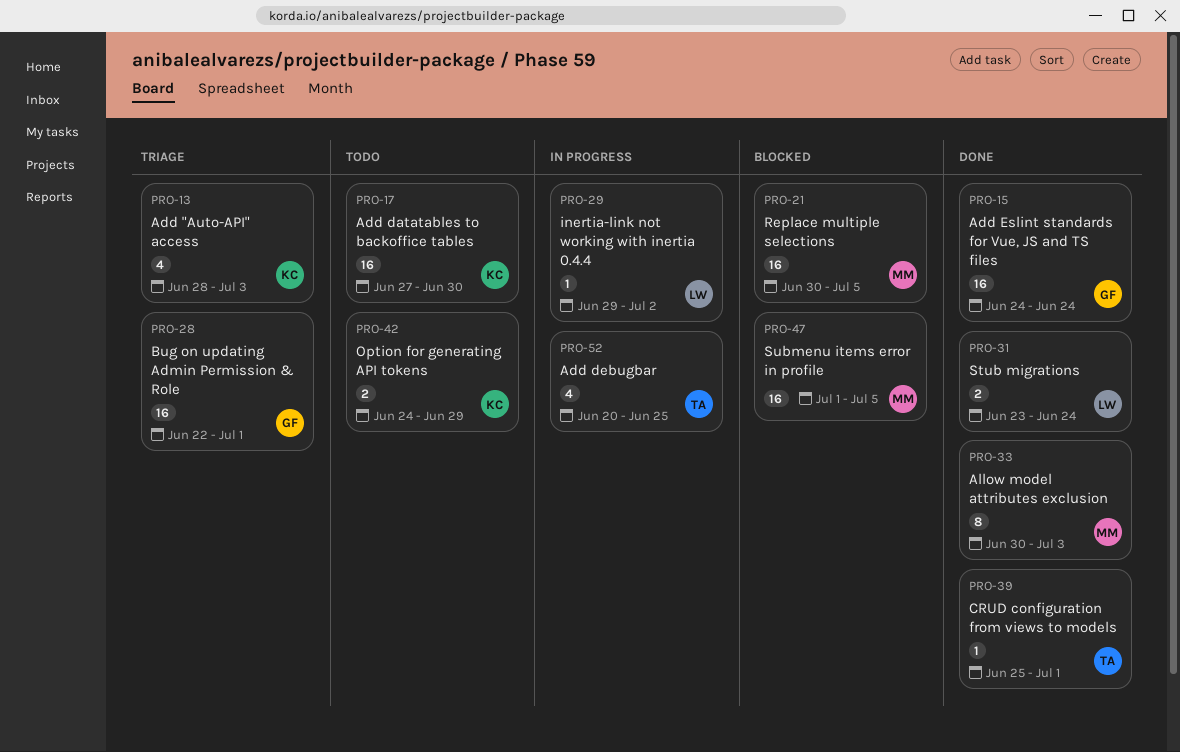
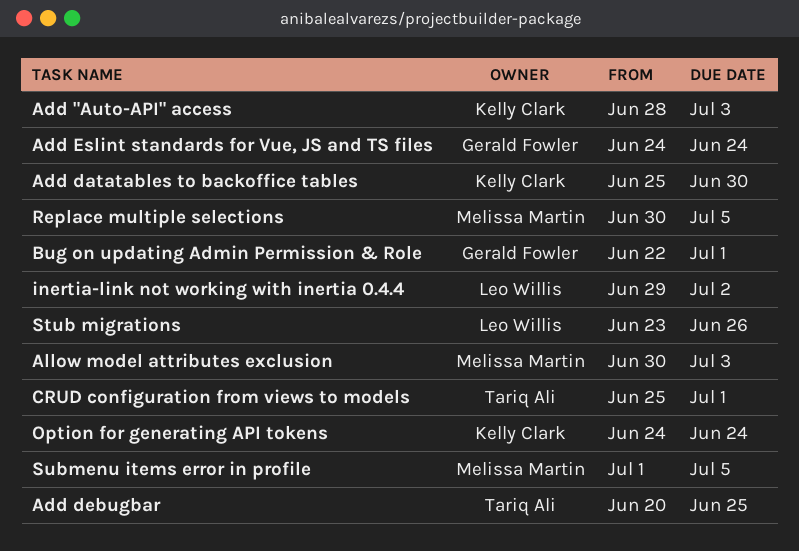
Add datatables to backoffice tables, start: Jun 27 -> Jun 25
Option for generating API tokens, due: Jun 29 -> Jun 24
Stub migrations, due: Jun 24 -> Jun 26

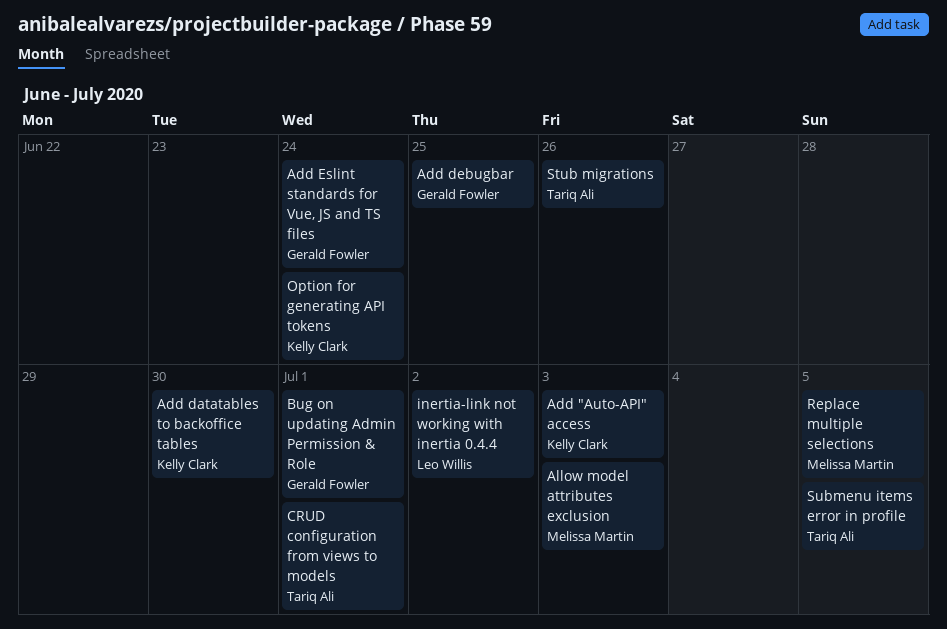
Add debugbar, owner: Tariq Ali -> Gerald Fowler
Stub migrations, owner: Leo Willis -> Tariq Ali
Submenu items error in profile, owner: Melissa Martin -> Tariq Ali

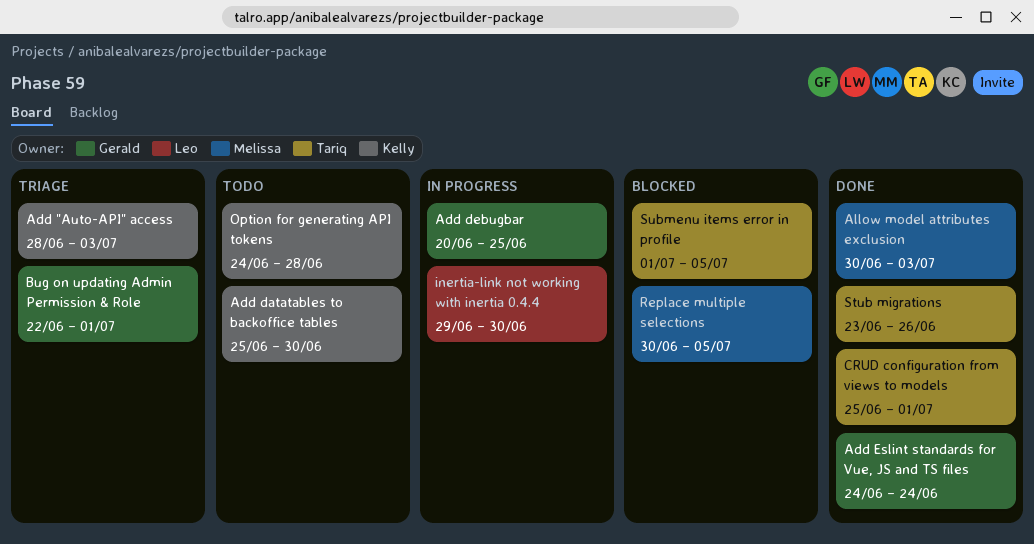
inertia-link not working with inertia 0.4.4, due: Jul 2 -> Jun 30
Option for generating API tokens, due: Jun 24 -> Jun 28

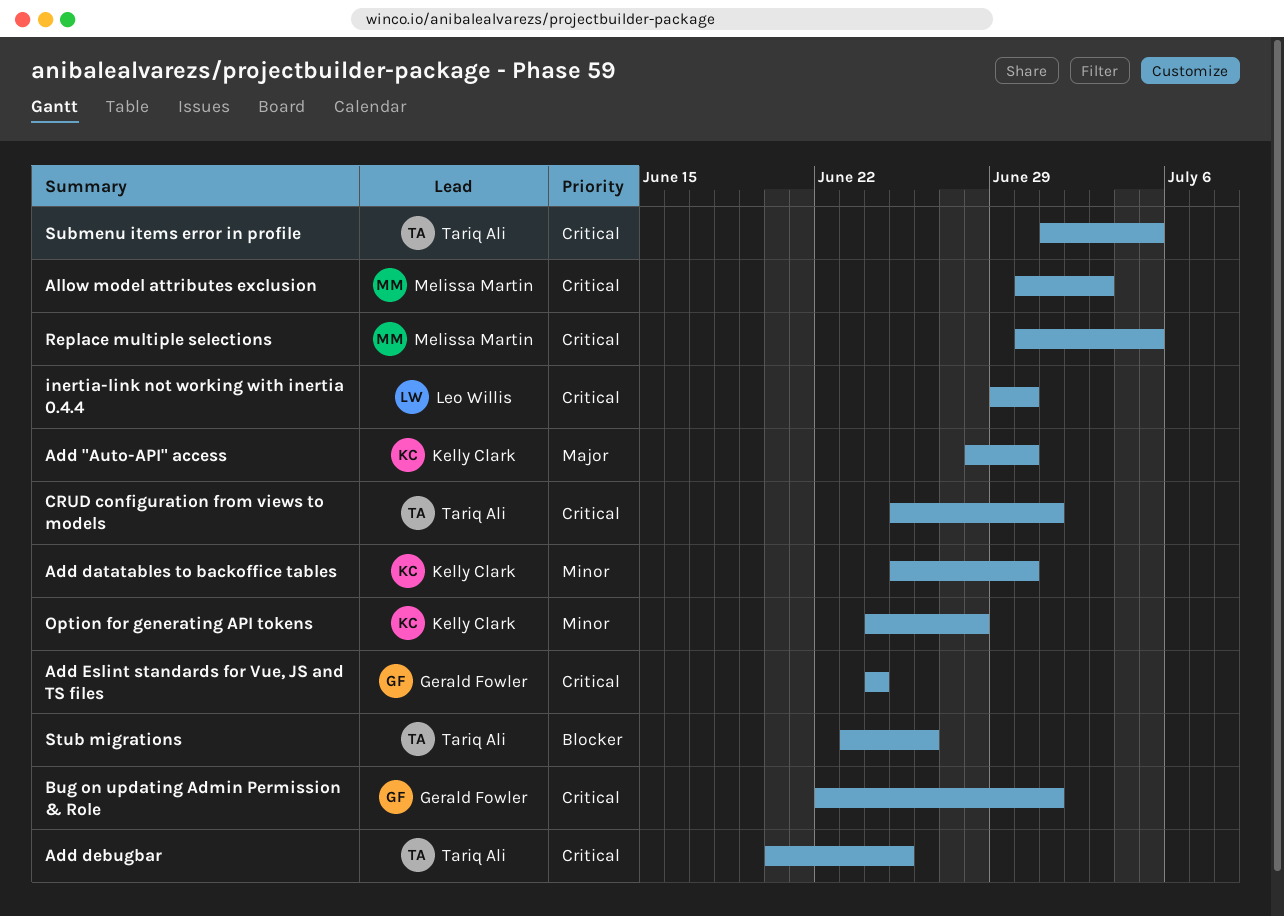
Add "Auto-API" access, due: Jul 3 -> Jun 30
Add debugbar, owner: Gerald Fowler -> Tariq Ali

